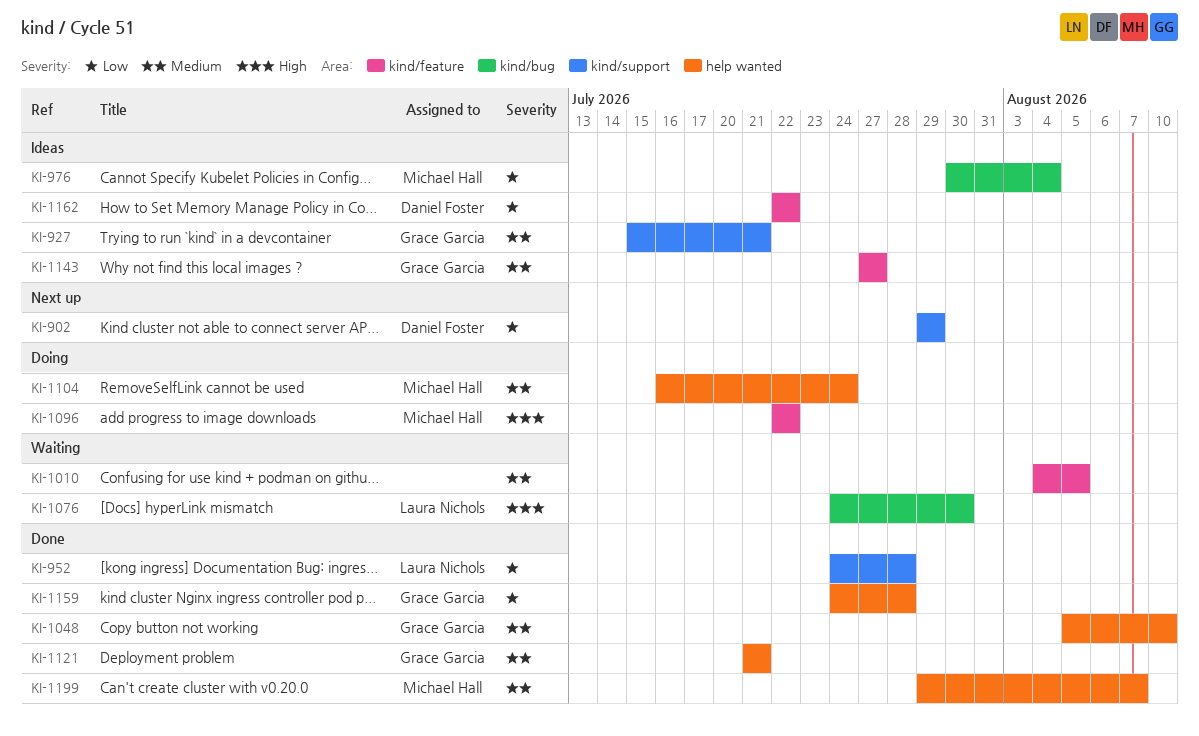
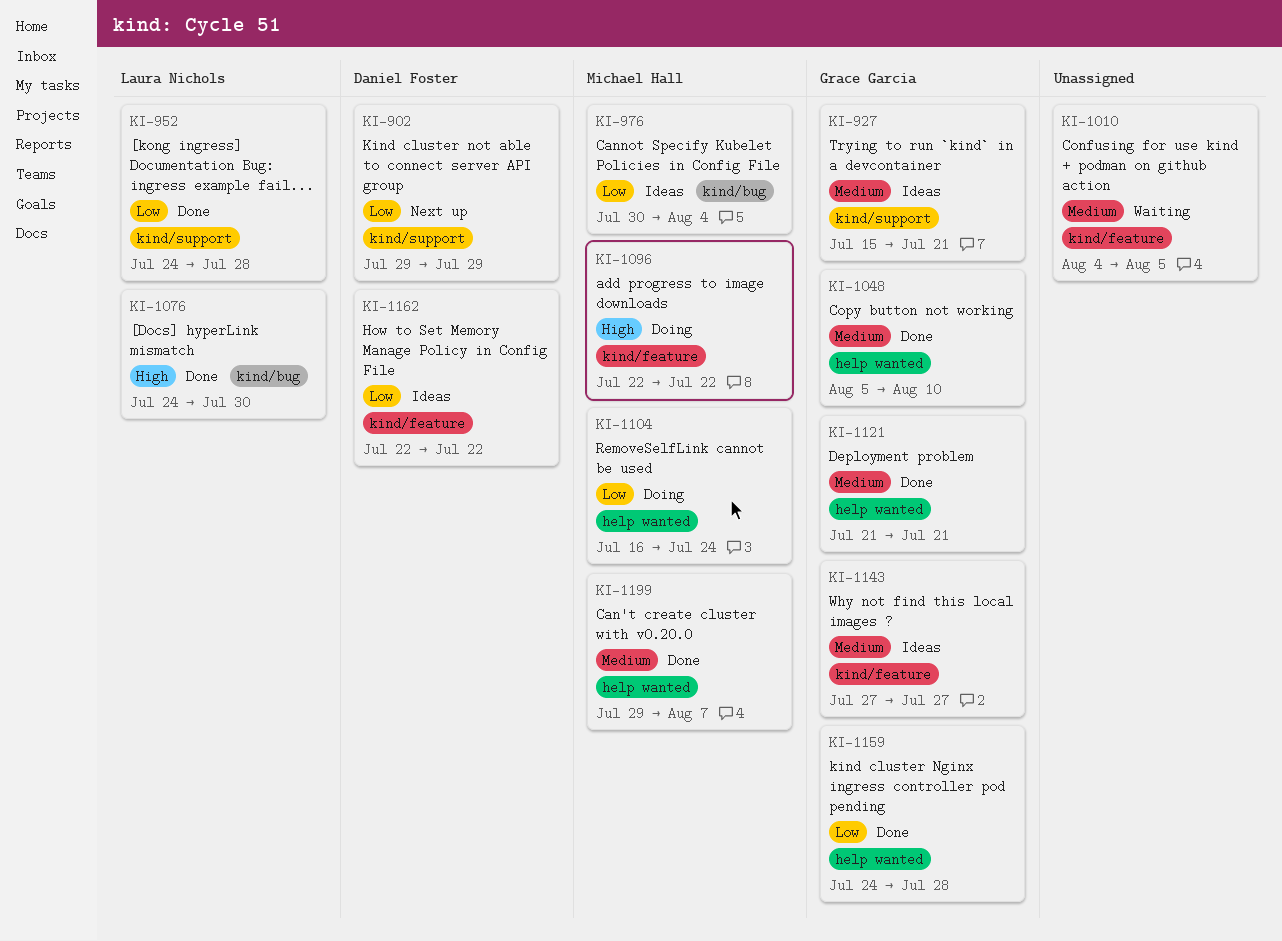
KI-1076, status: Waiting -> Done
KI-1104, priority: Medium -> Low

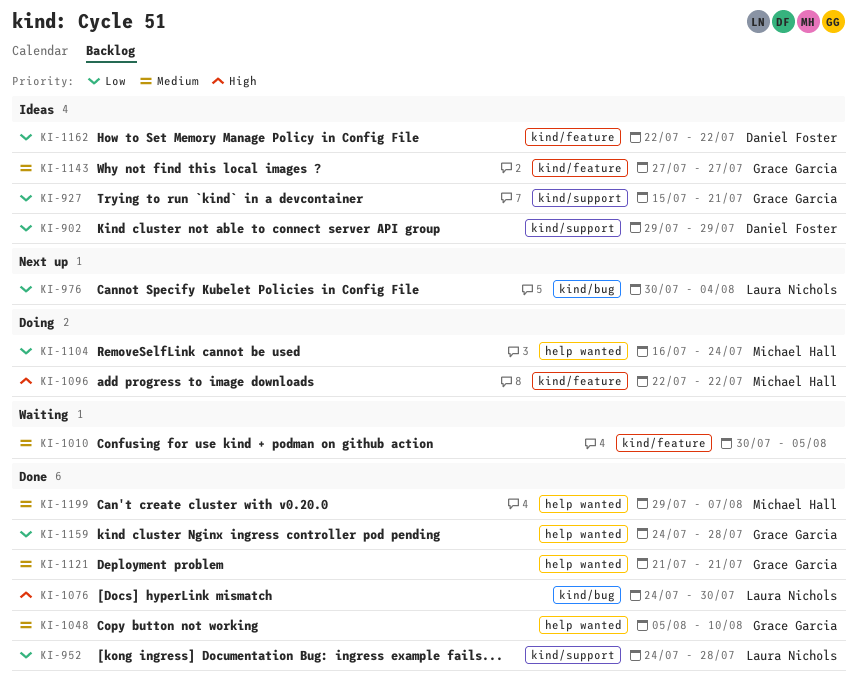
KI-902, status: Next up -> Ideas
KI-927, priority: Medium -> Low
KI-976, status: Ideas -> Next up
KI-976, owner: Michael Hall -> Laura Nichols
KI-1010, start: Aug 4 -> Jul 30

